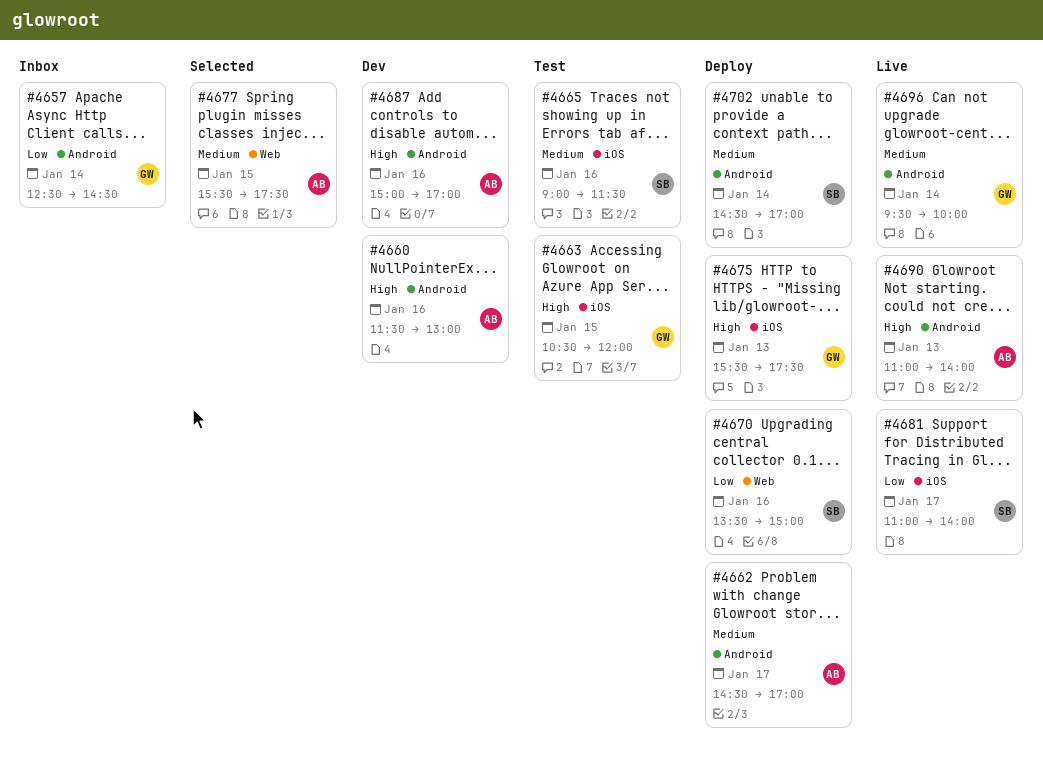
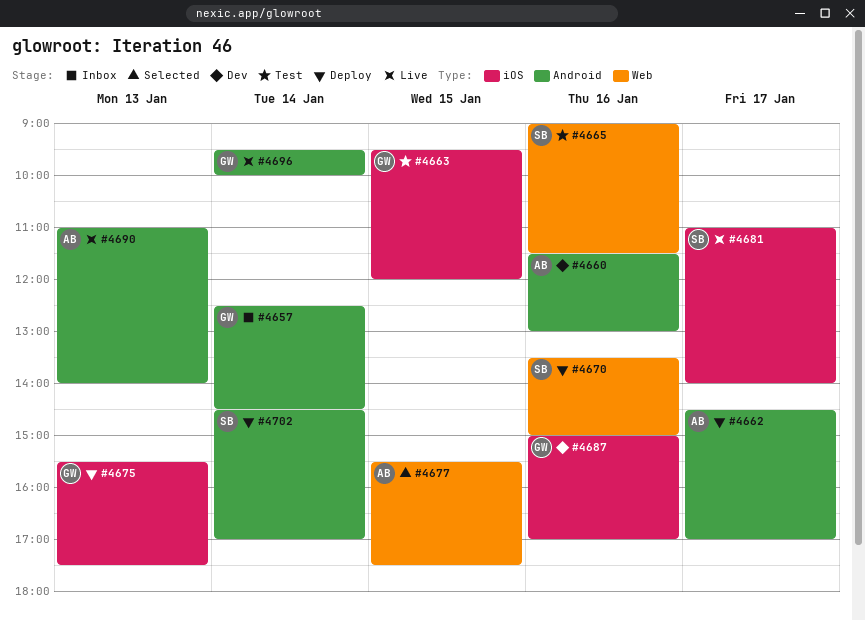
#4663, begins: 10:30 -> 09:30
#4665, label: iOS -> Web
#4687, owner: AB -> GW
#4687, label: Android -> iOS

